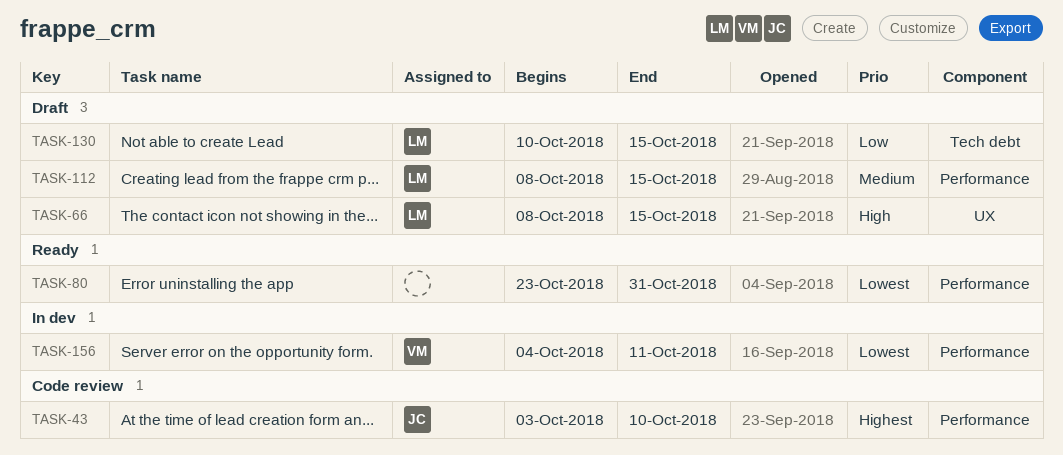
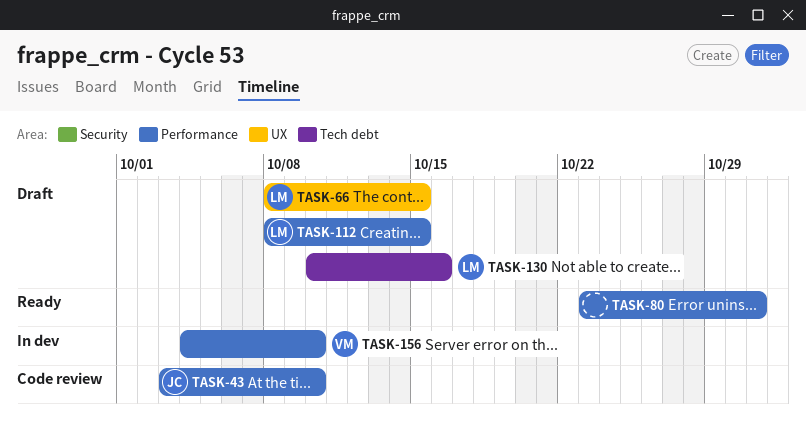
TASK-130, due: Oct 15 -> Oct 16
TASK-156, due: Oct 11 -> Oct 10

